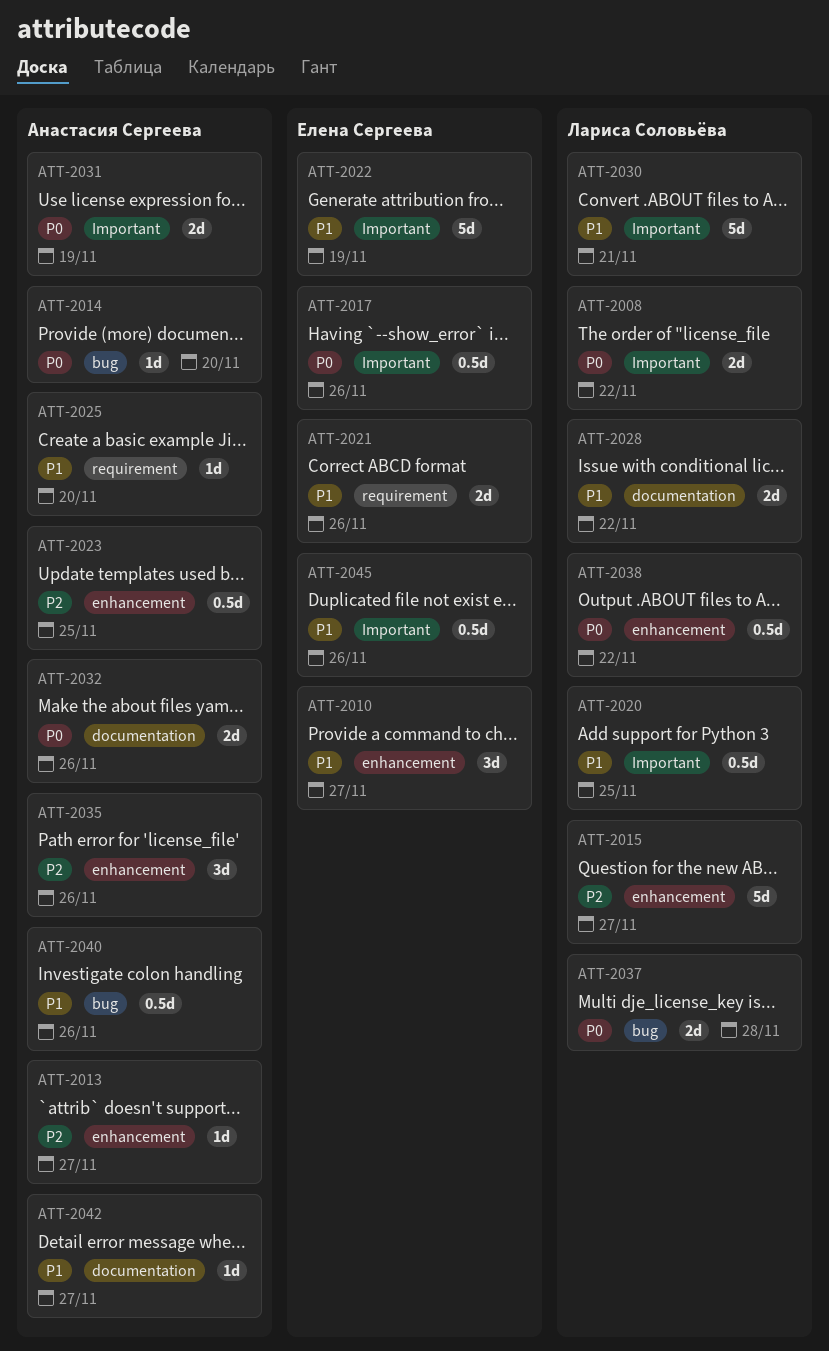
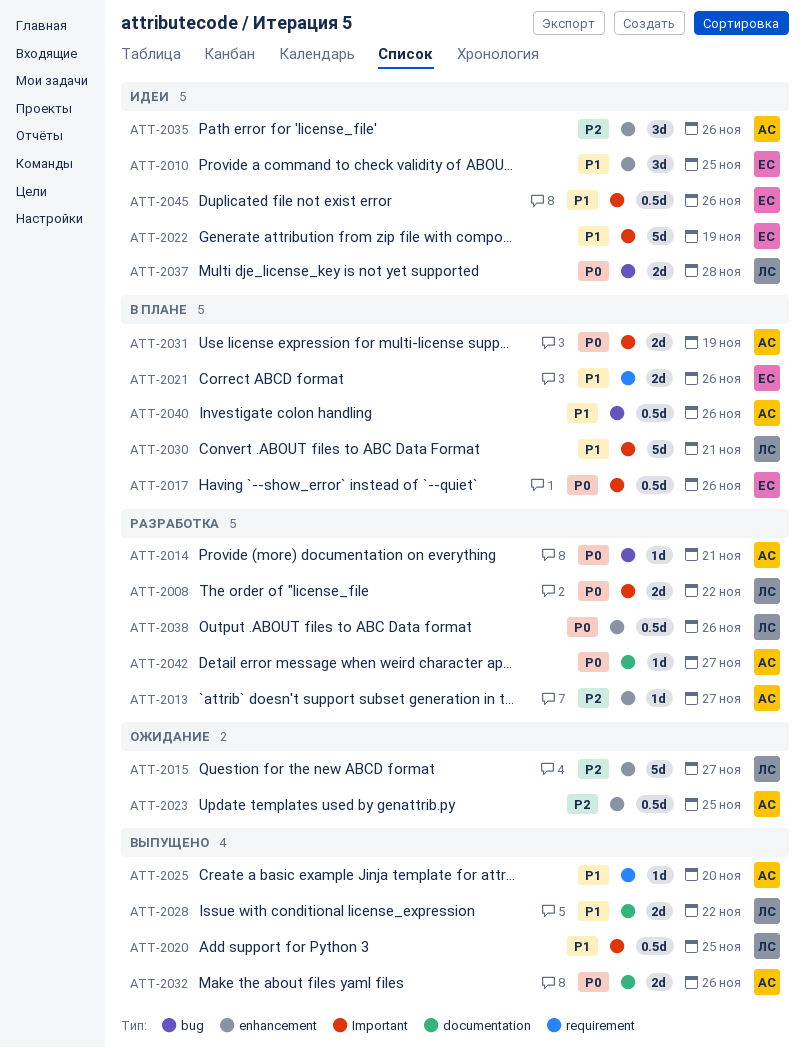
ATT-2010, due: Nov 27 -> Nov 25
ATT-2014, due: Nov 20 -> Nov 21
ATT-2038, due: Nov 22 -> Nov 26
ATT-2042, priority: P1 -> P0

